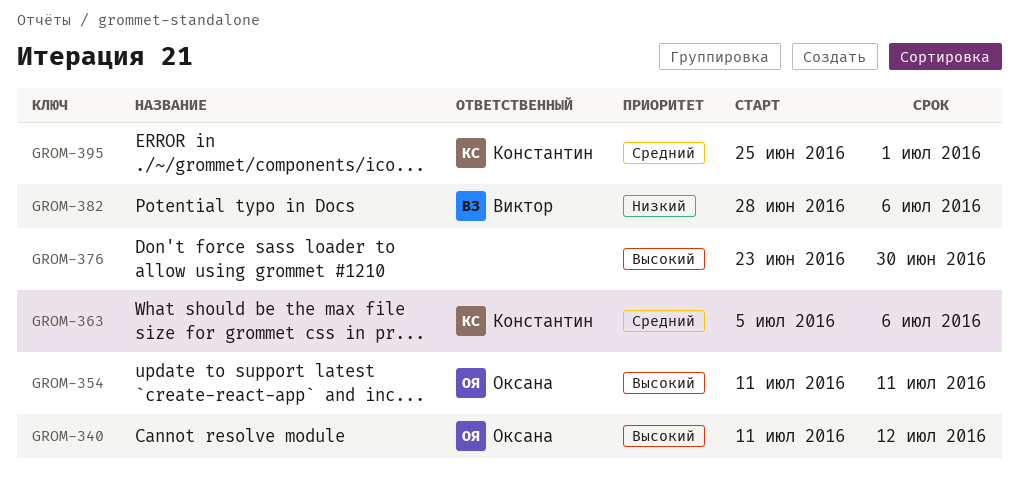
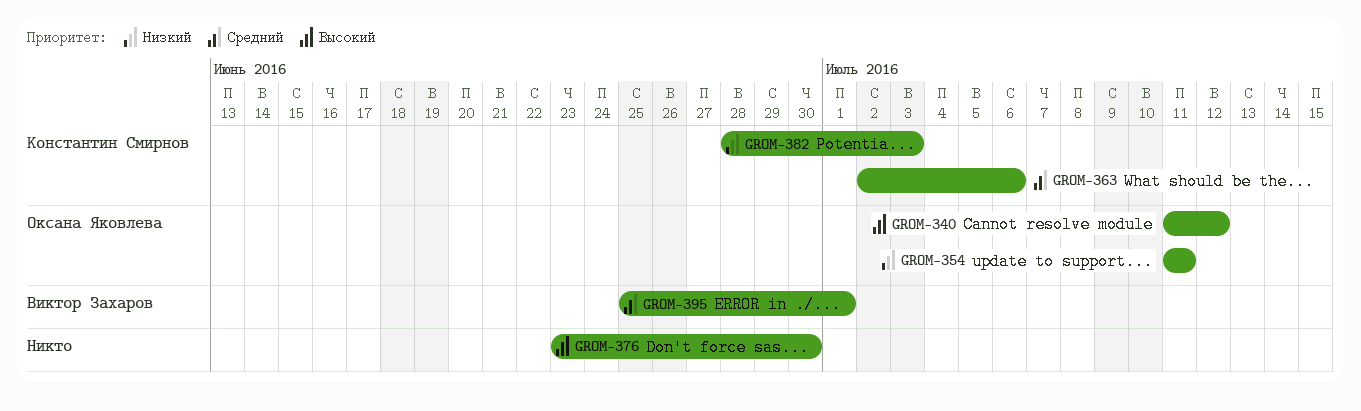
GROM-354, priority: Высокий -> Низкий
GROM-363, start: Jul 5 -> Jul 2
GROM-382, owner: Виктор Захаров -> Константин Смирнов
GROM-382, due: Jul 6 -> Jul 3
GROM-395, owner: Константин Смирнов -> Виктор Захаров

